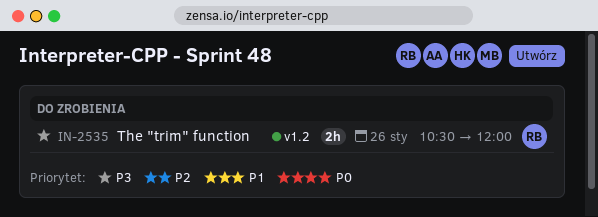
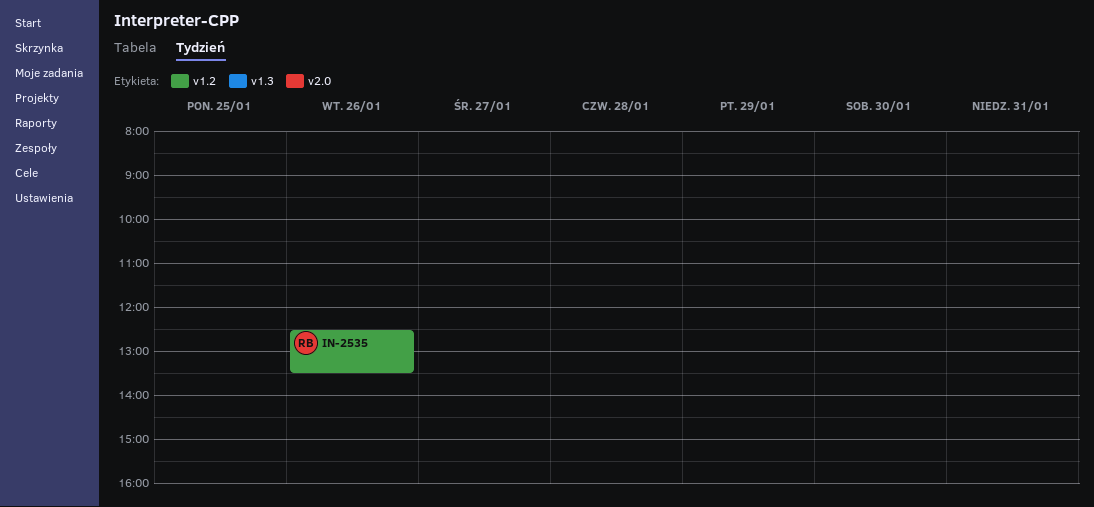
IN-2535, begins: 10:30 -> 12:30
IN-2535, ends: 12:00 -> 13:30

